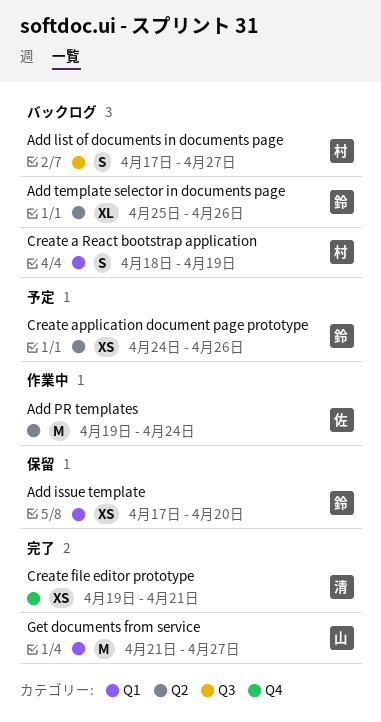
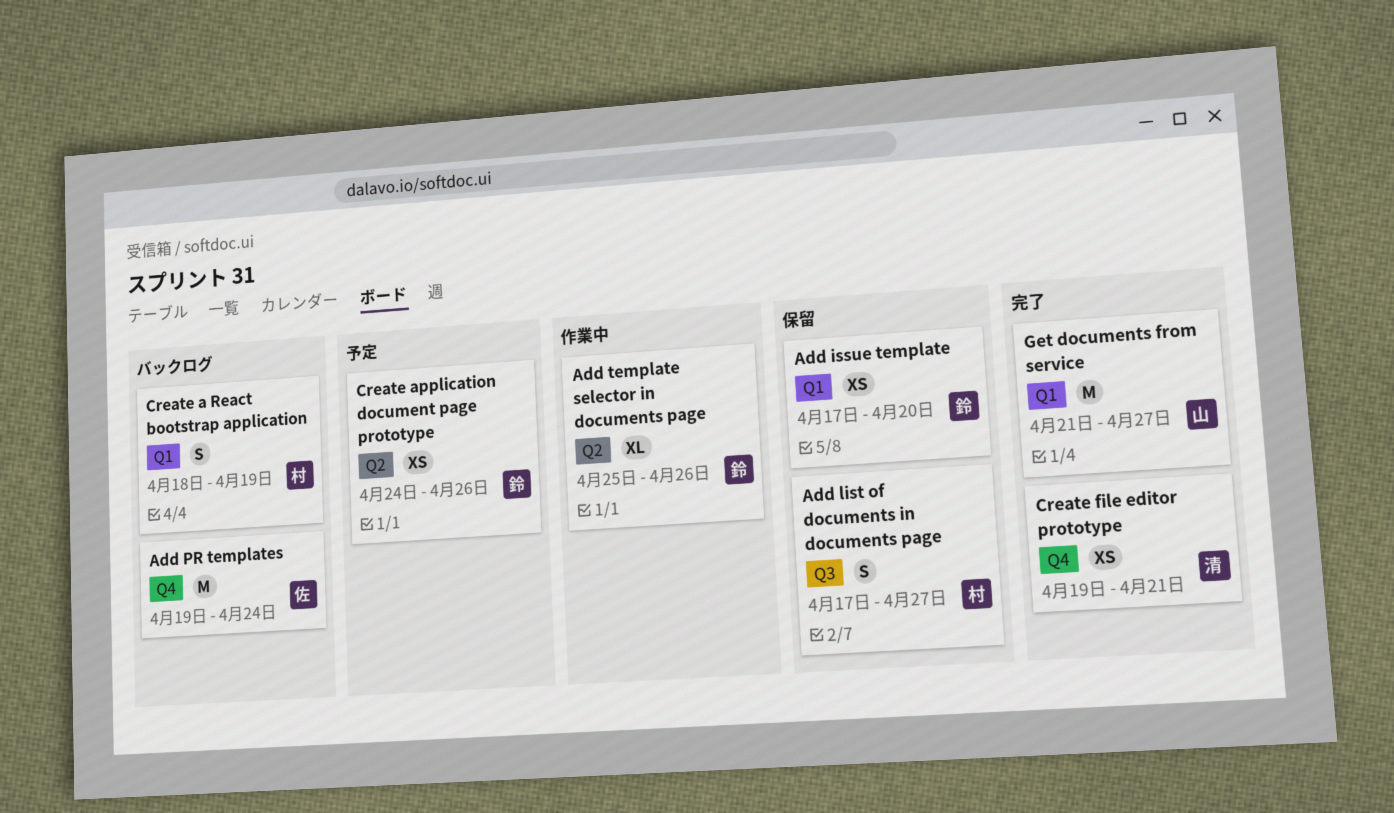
Add list of documents in documents page, status: バックログ -> 保留
Add PR templates, status: 作業中 -> バックログ
Add PR templates, label: Q2 -> Q4
Add template selector in documents page, status: バックログ -> 作業中

